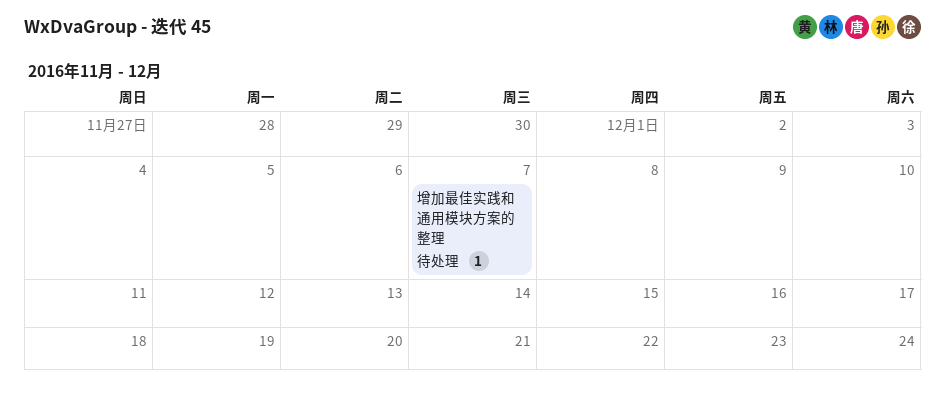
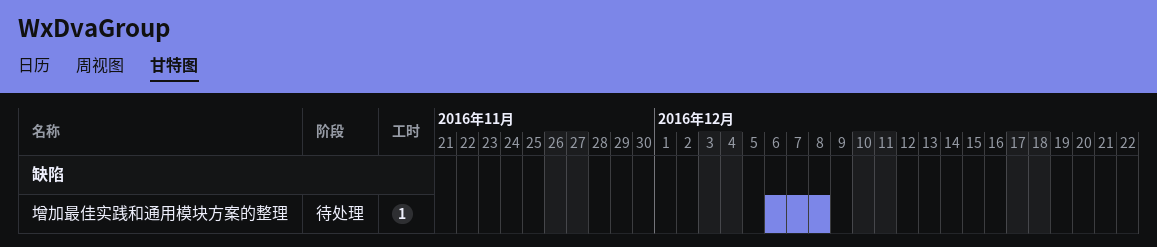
增加最佳实践和通用模块方案的整理, due: Dec 7 -> Dec 8

